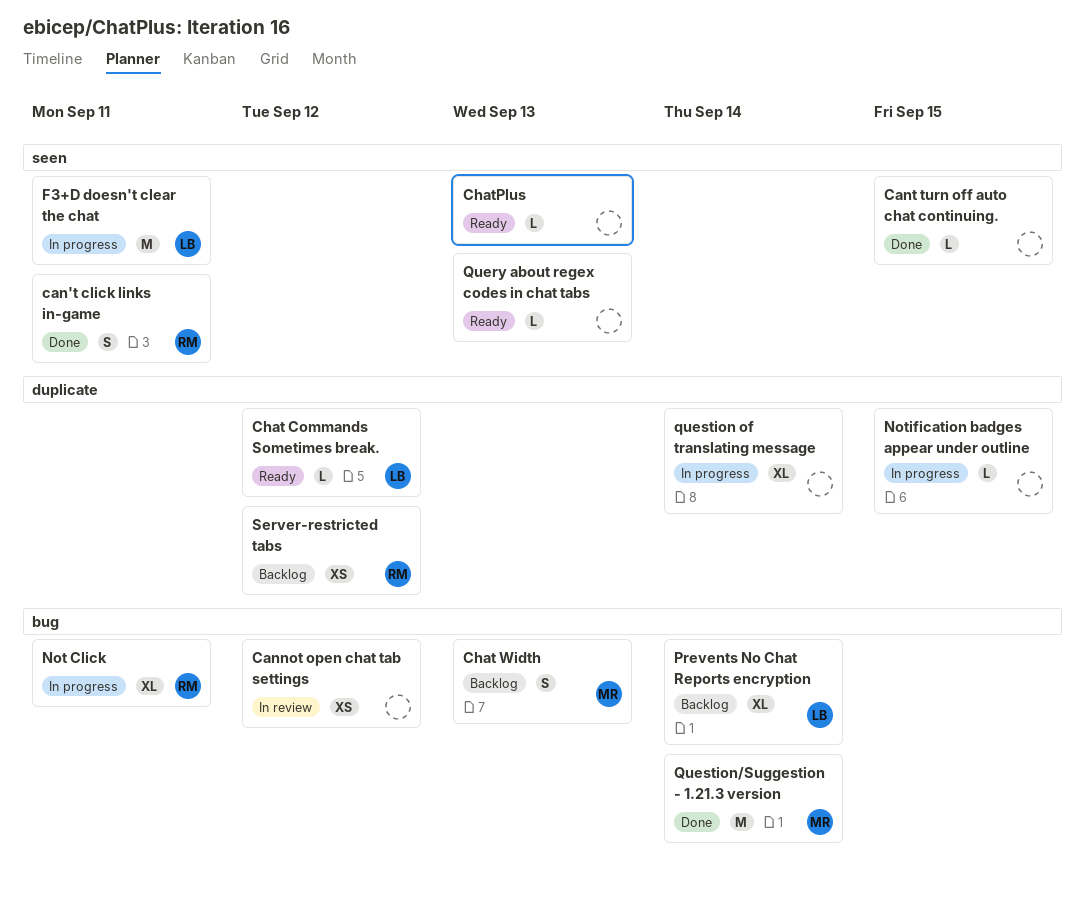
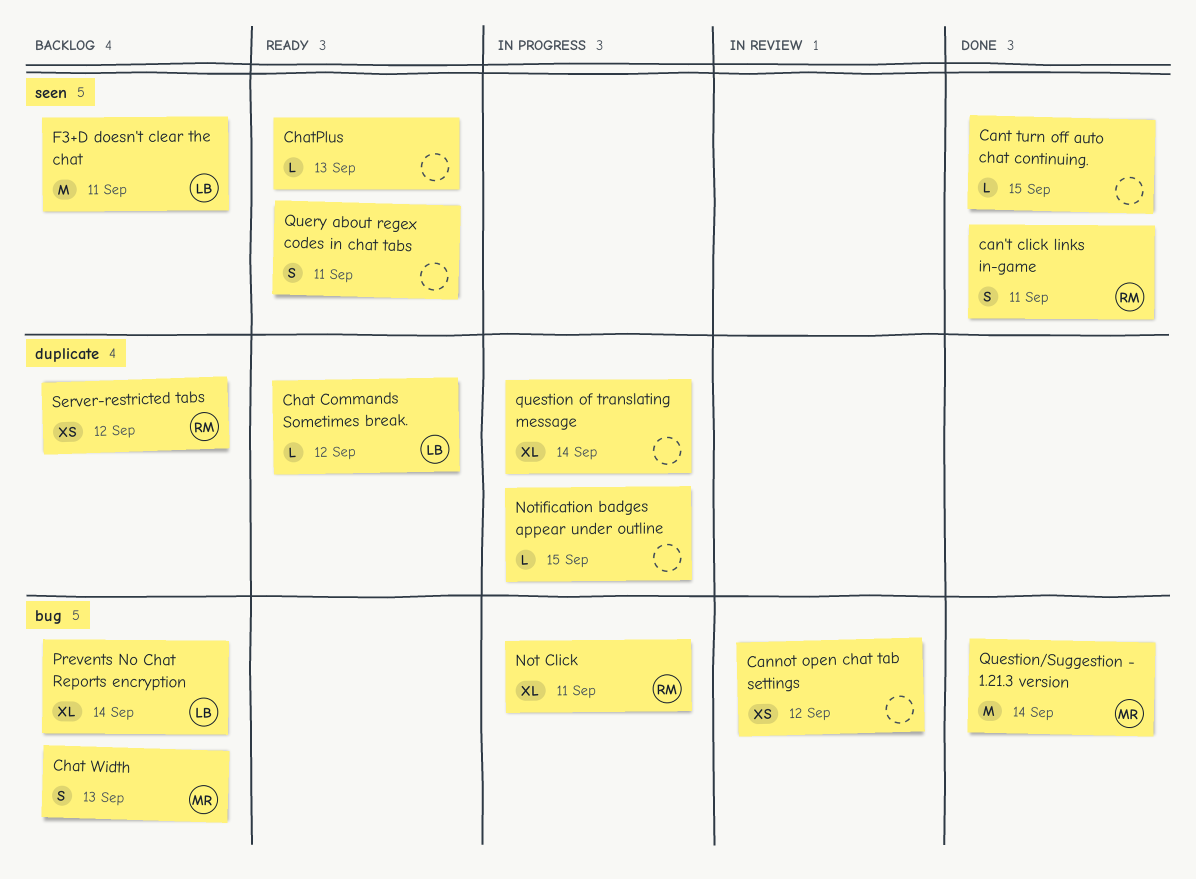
F3+D doesn't clear the chat, status: In progress -> Backlog
Query about regex codes in chat tabs, estimate: L -> S
Query about regex codes in chat tabs, due: Sep 13 -> Sep 11

